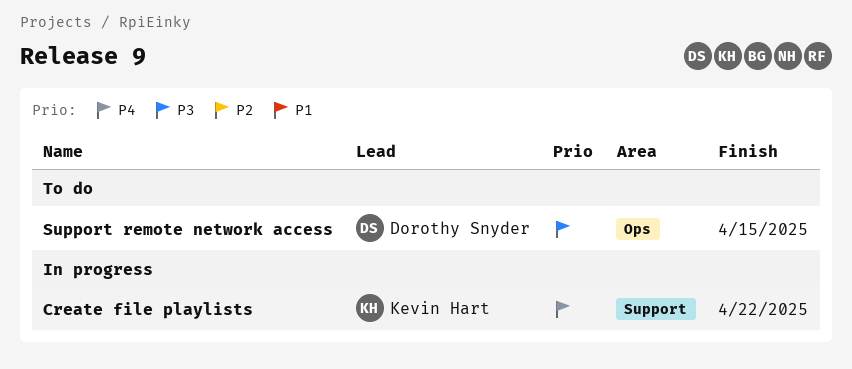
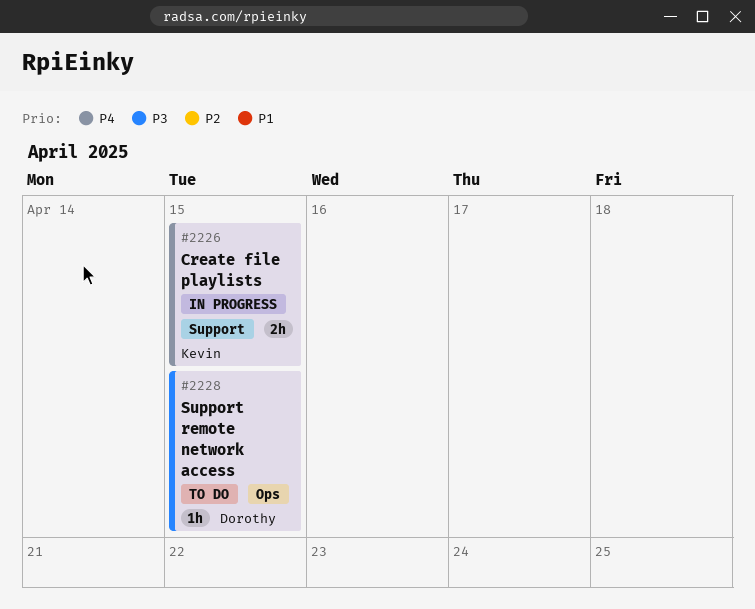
Create file playlists, due: Apr 22 -> Apr 15

